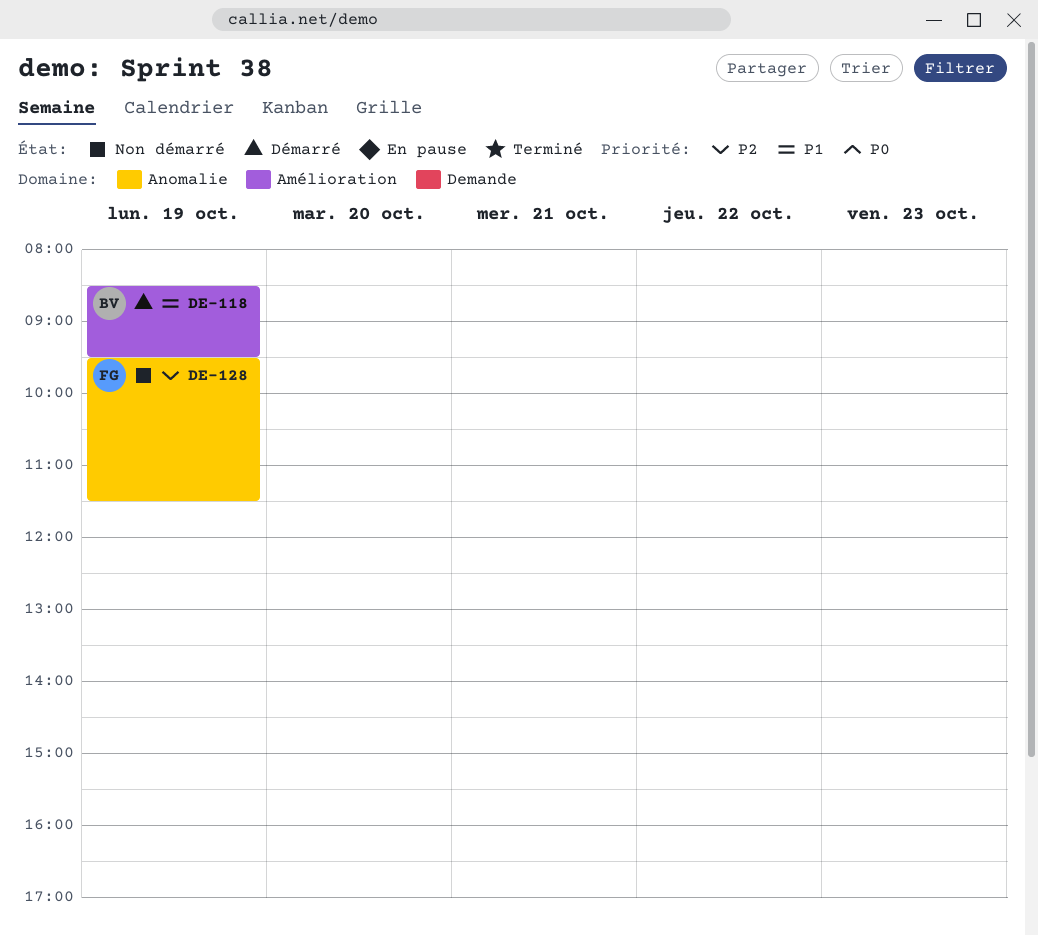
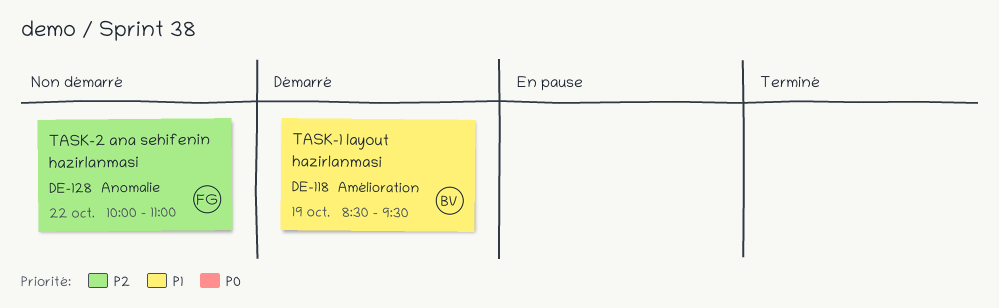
DE-128, day: Oct 19 -> Oct 22
DE-128, begins: 09:30 -> 10:00
DE-128, ends: 11:30 -> 11:00

